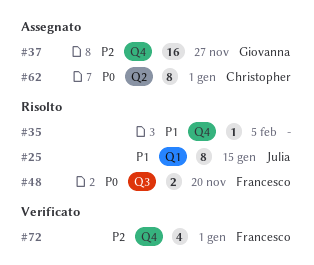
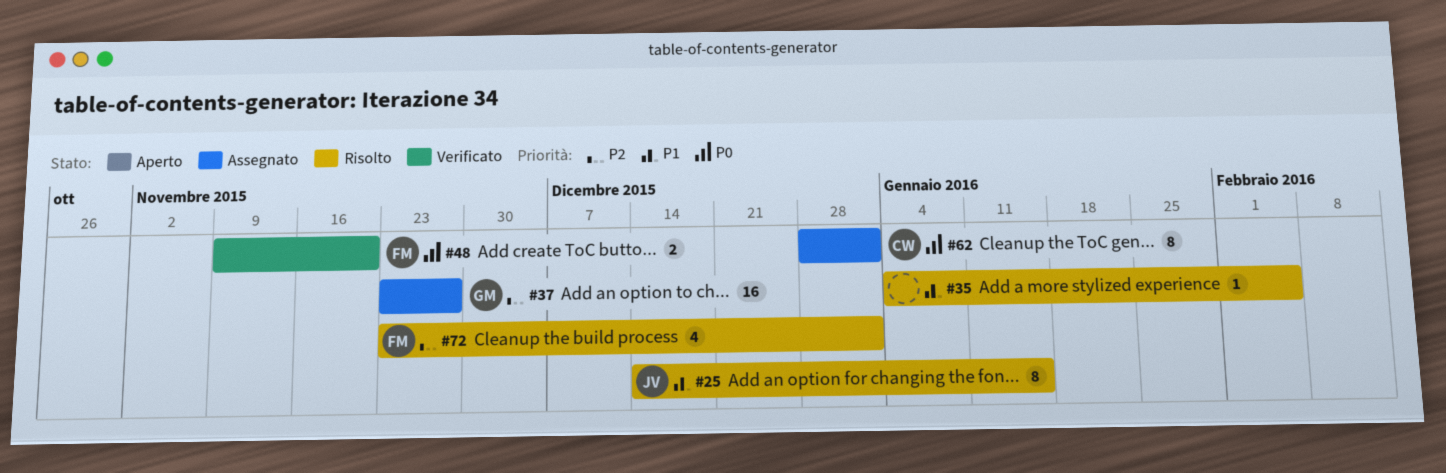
#48, status: Risolto -> Verificato
#72, status: Verificato -> Risolto

